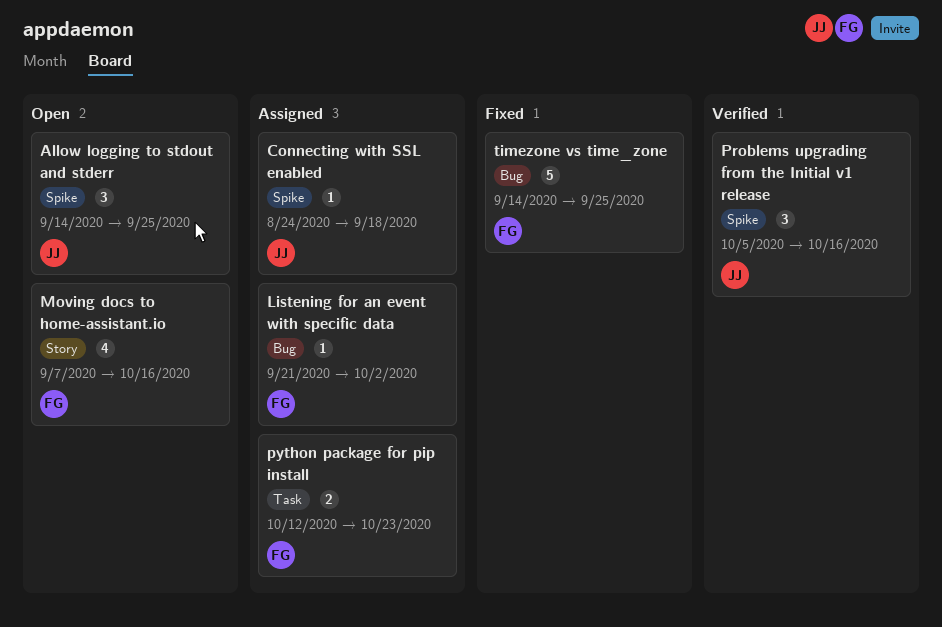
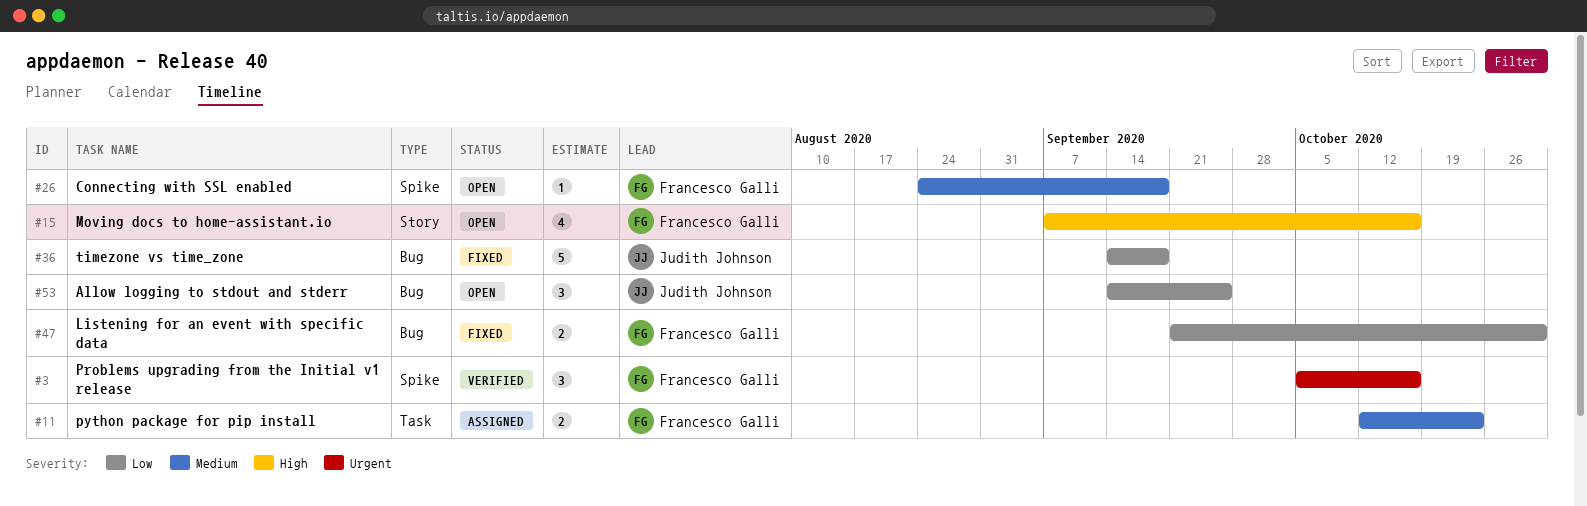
Allow logging to stdout and stderr, label: Spike -> Bug
Connecting with SSL enabled, status: Assigned -> Open
Connecting with SSL enabled, owner: Judith Johnson -> Francesco Galli
Listening for an event with specific data, status: Assigned -> Fixed
Listening for an event with specific data, estimate: 1 -> 2
Listening for an event with specific data, due: Oct 2 -> Oct 30
Problems upgrading from the Initial v1 release, owner: Judith Johnson -> Francesco Galli
timezone vs time_zone, owner: Francesco Galli -> Judith Johnson
timezone vs time_zone, due: Sep 25 -> Sep 18

